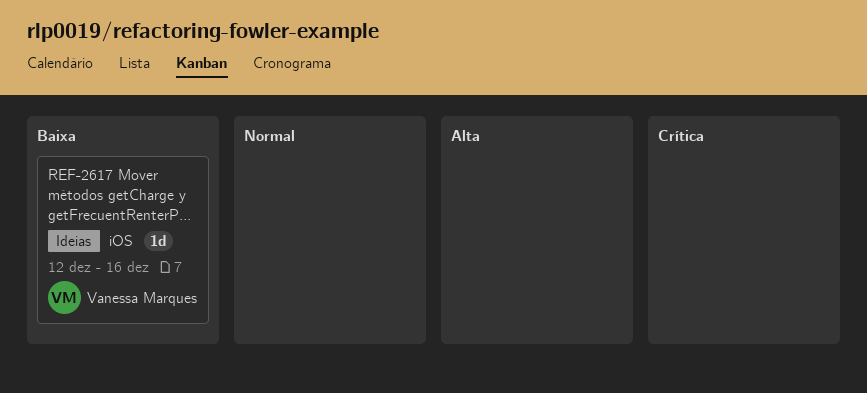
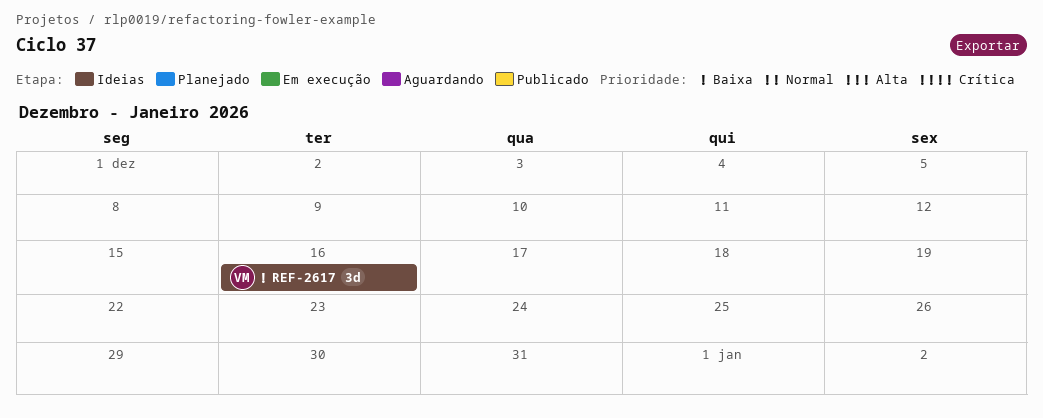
REF-2617, estimate: 1d -> 3d
REF-2617, start: Dec 12 -> Dec 16

